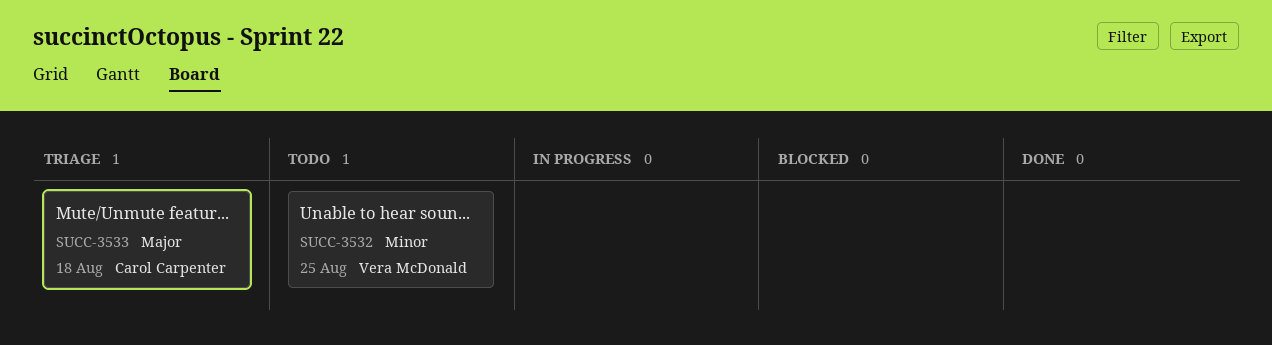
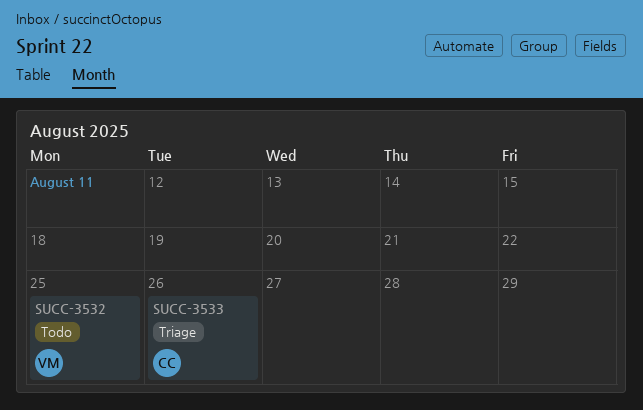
SUCC-3533, due: Aug 18 -> Aug 26

